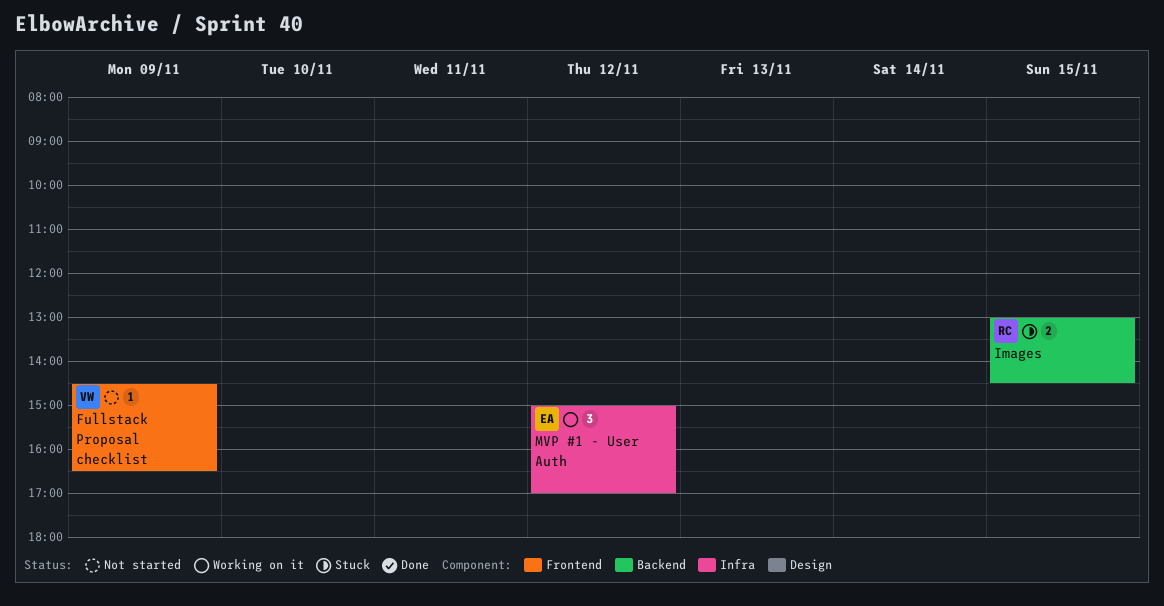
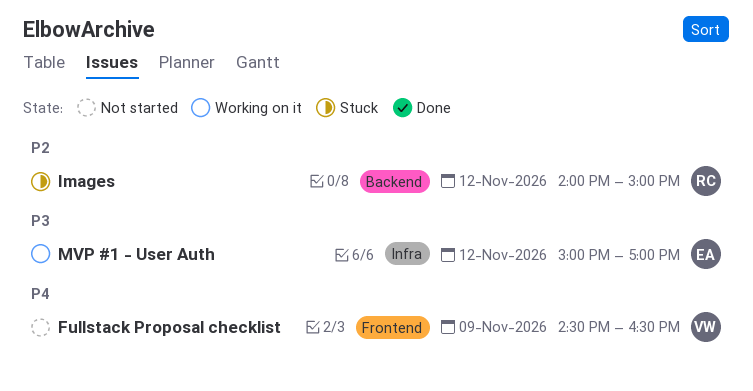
Images, day: Nov 15 -> Nov 12
Images, begins: 13:00 -> 14:00
Images, ends: 14:30 -> 15:00

